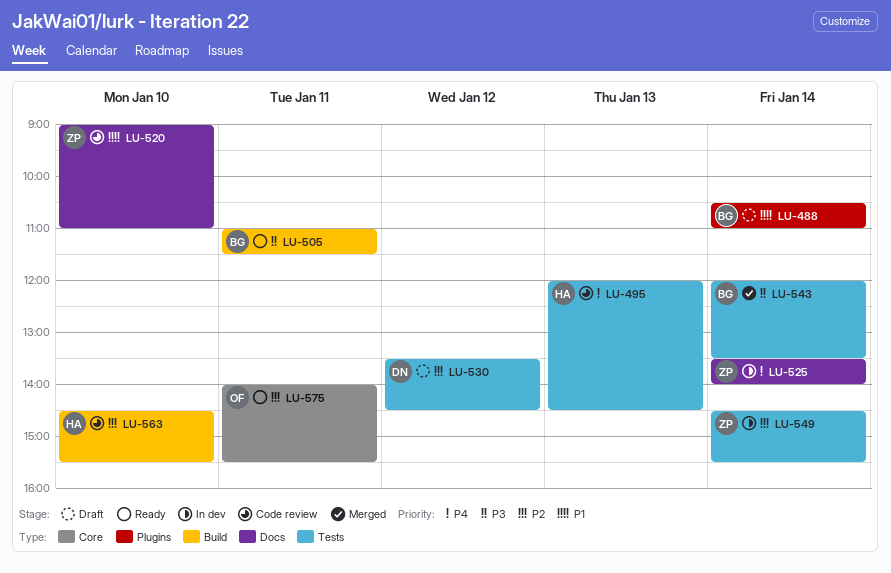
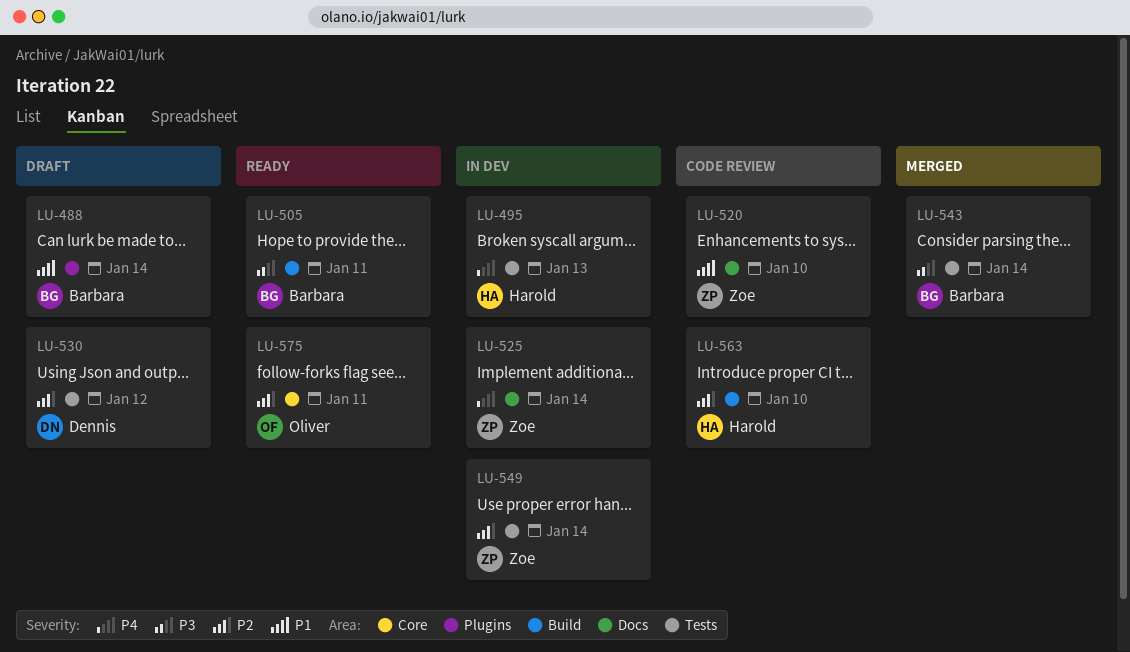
LU-495, status: Code review -> In dev

